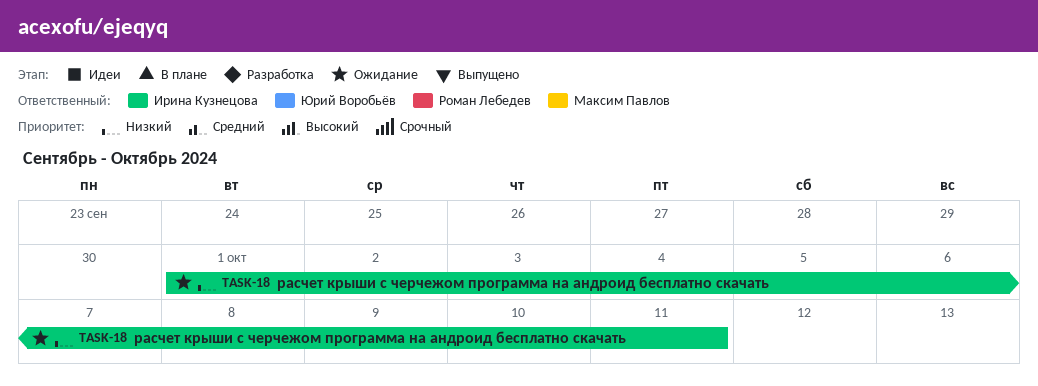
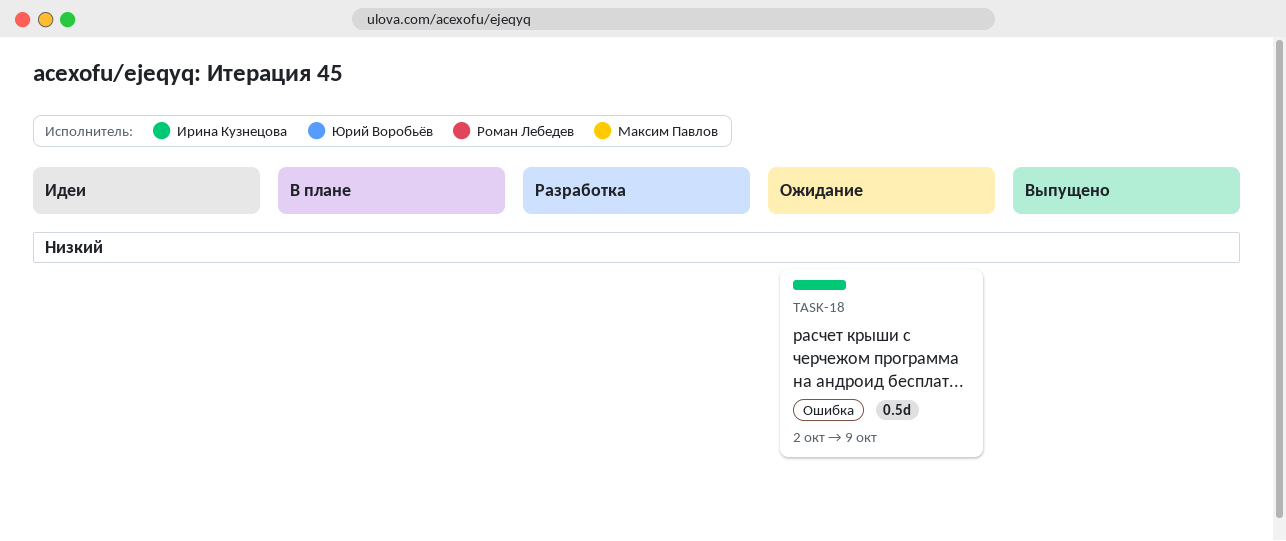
TASK-18, start: Oct 1 -> Oct 2
TASK-18, due: Oct 11 -> Oct 9

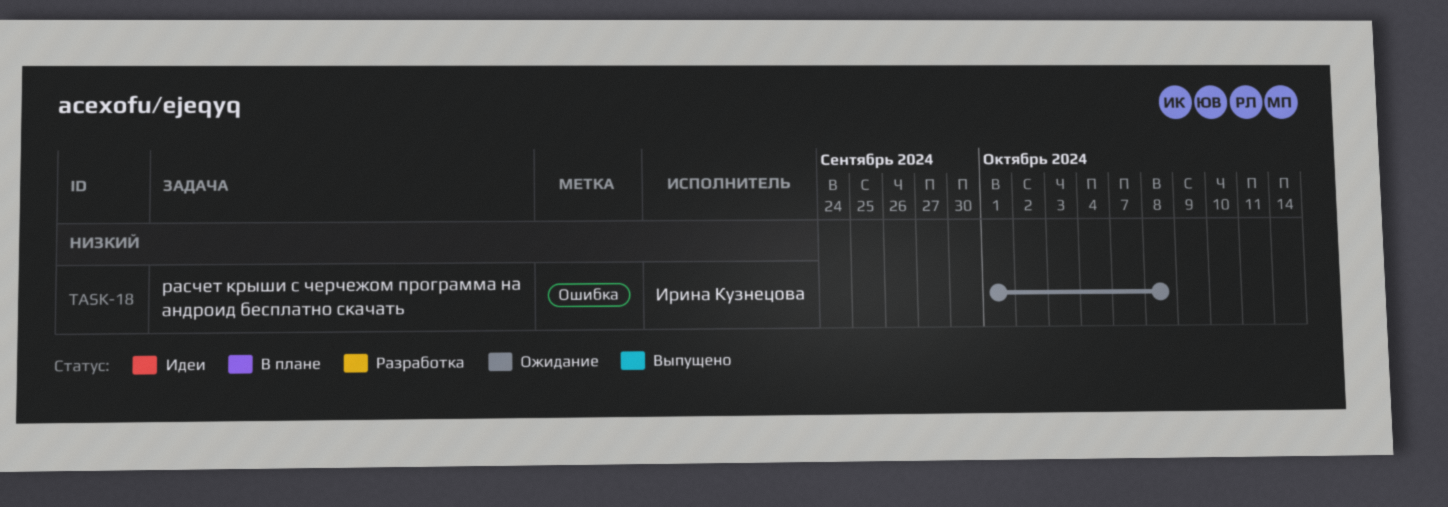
TASK-18, start: Oct 2 -> Oct 1
TASK-18, due: Oct 9 -> Oct 8

